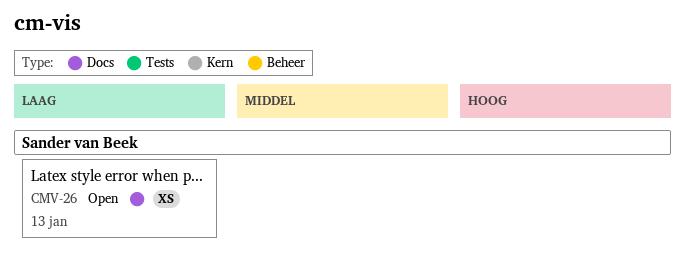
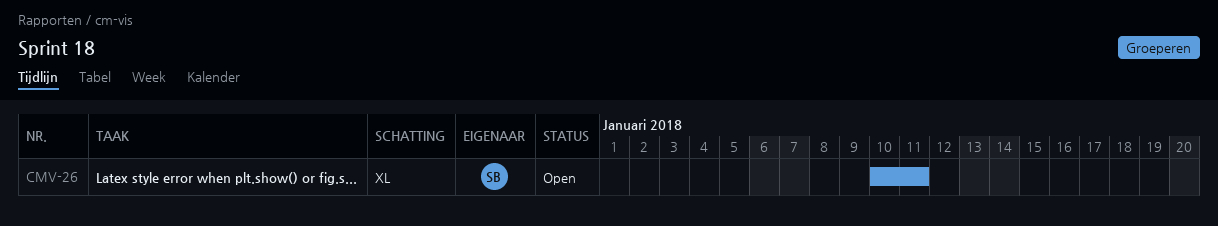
CMV-26, estimate: XS -> XL
CMV-26, due: Jan 13 -> Jan 11

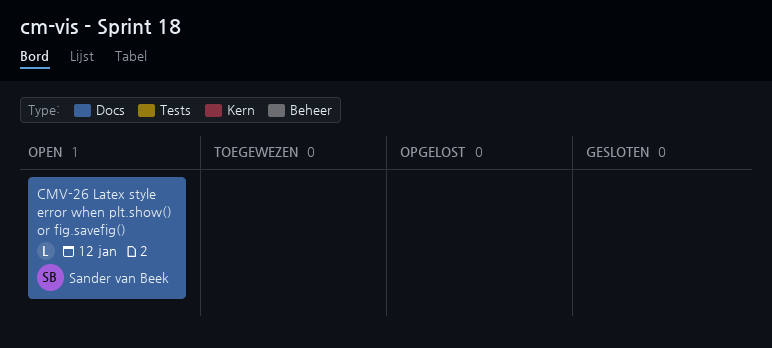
CMV-26, estimate: XL -> L
CMV-26, due: Jan 11 -> Jan 12

